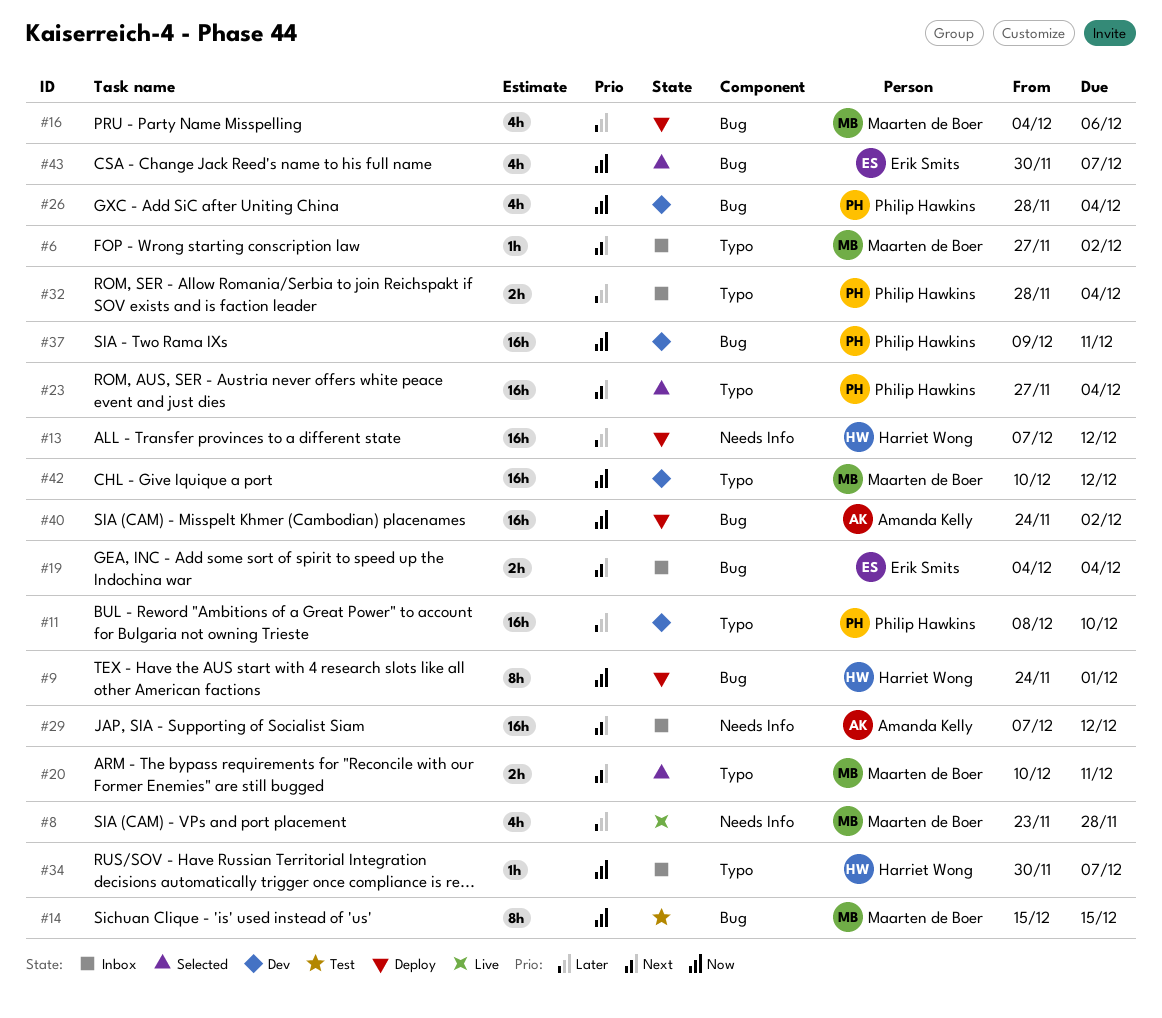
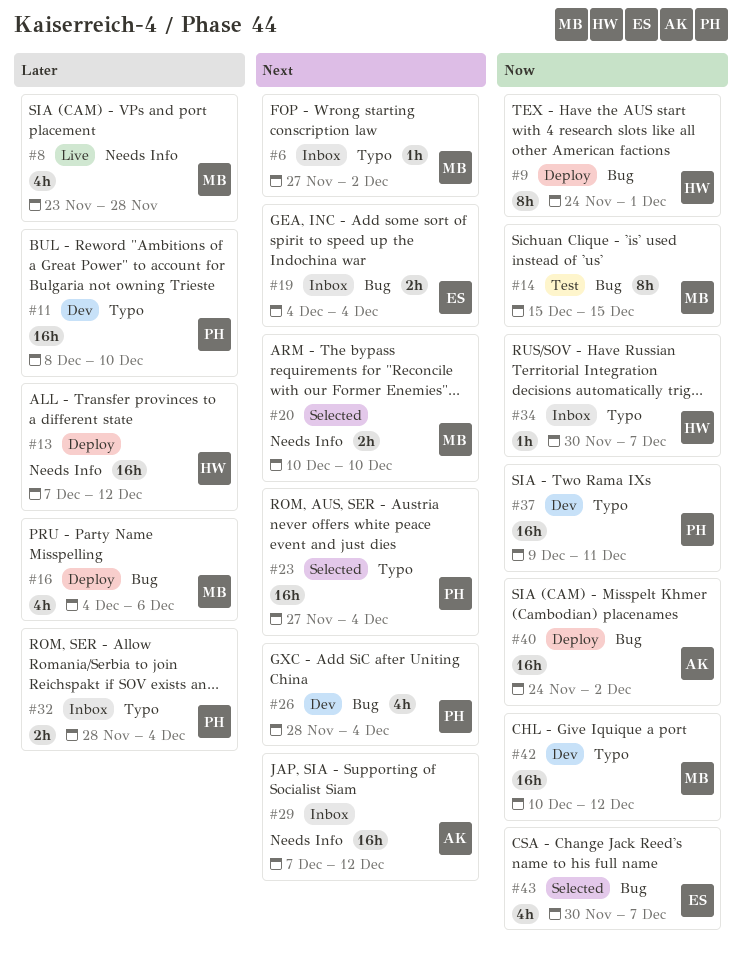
#20, label: Typo -> Needs Info
#20, due: Dec 11 -> Dec 10
#26, priority: Now -> Next
#37, label: Bug -> Typo

